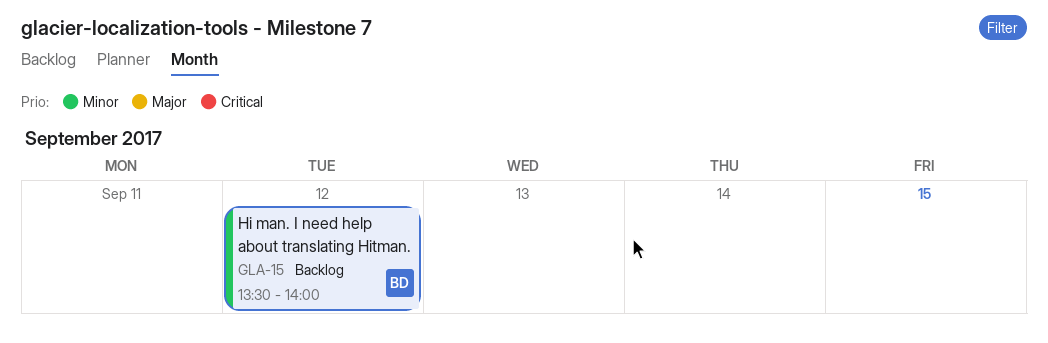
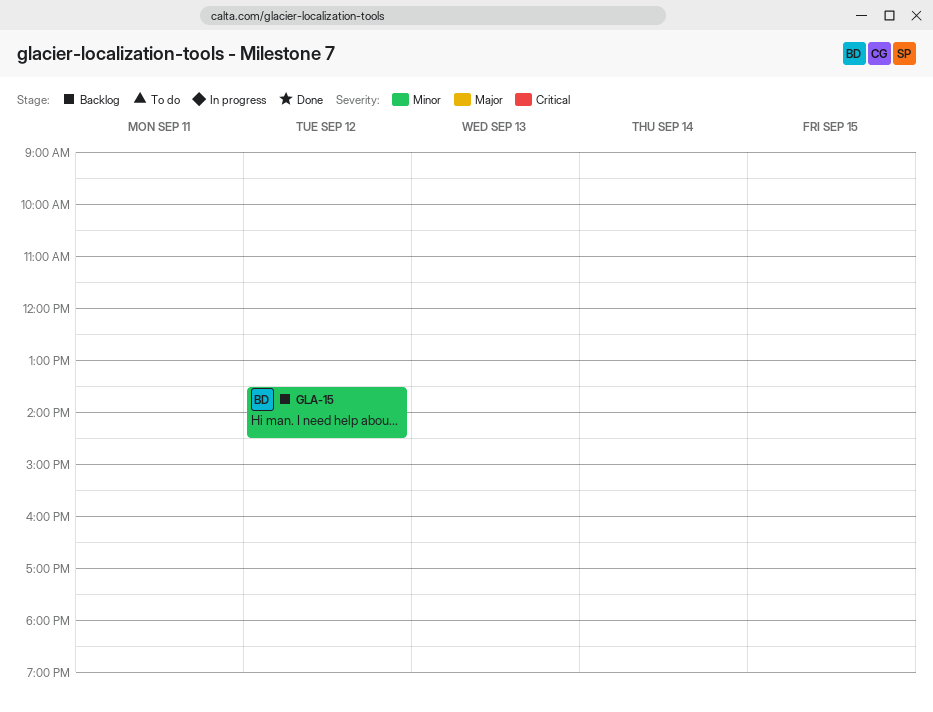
GLA-15, ends: 14:00 -> 14:30

